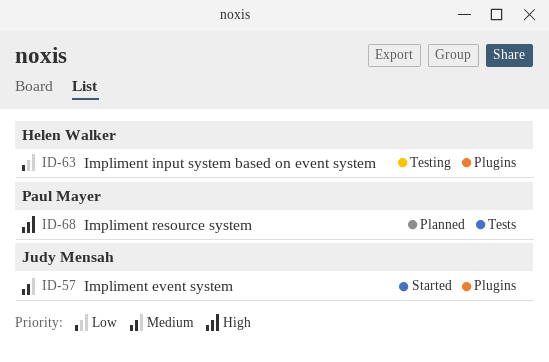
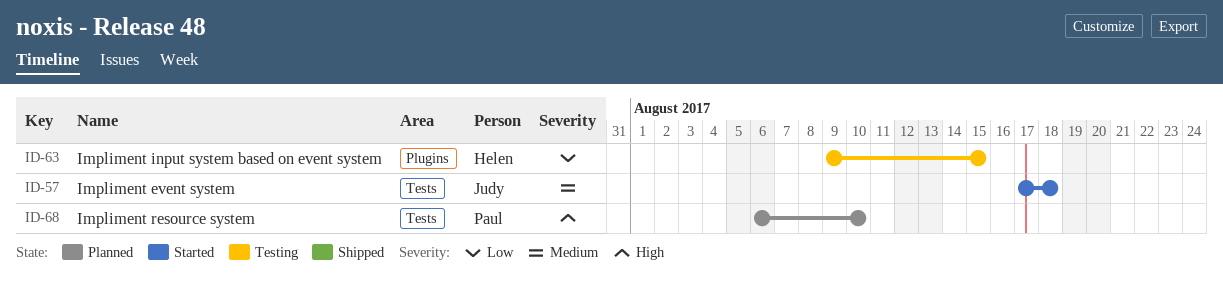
ID-57, label: Plugins -> Tests

